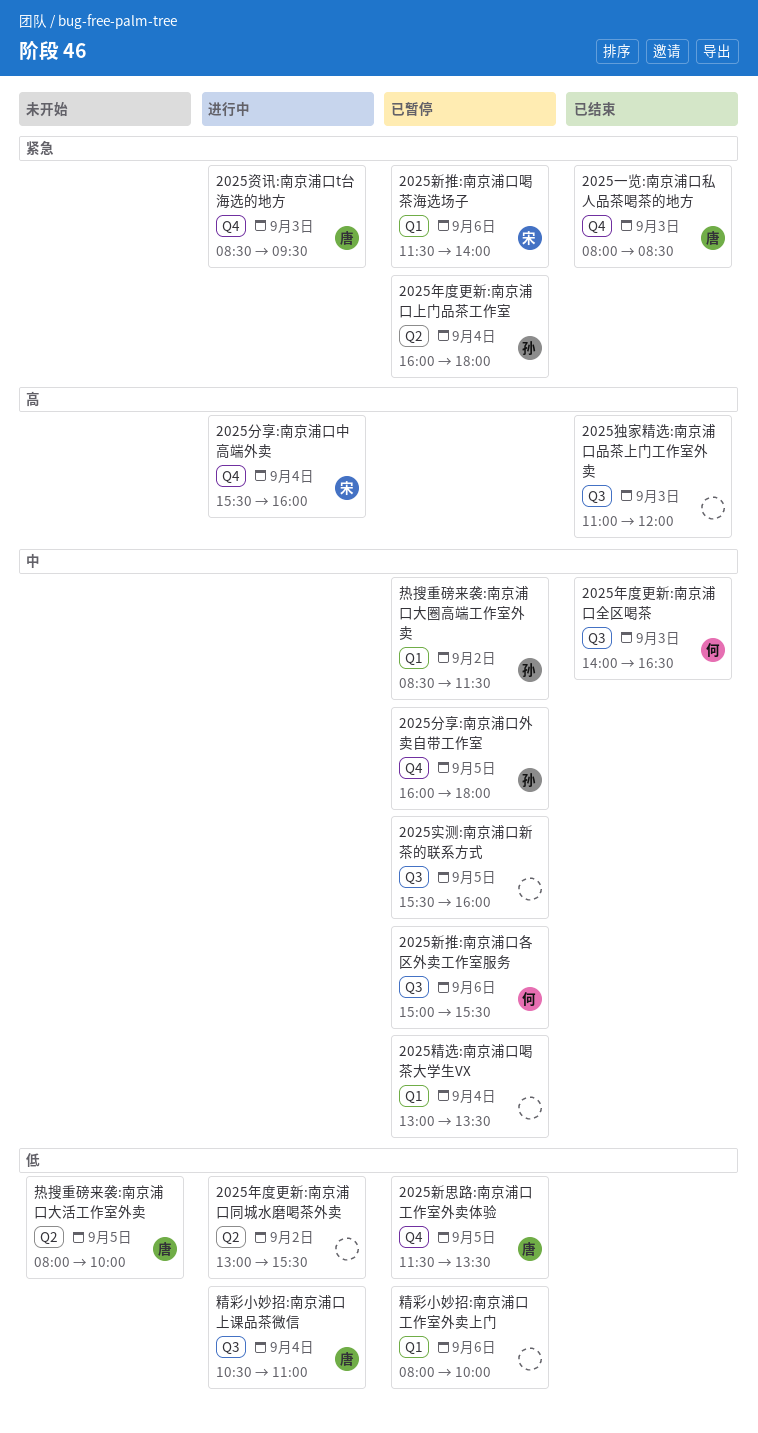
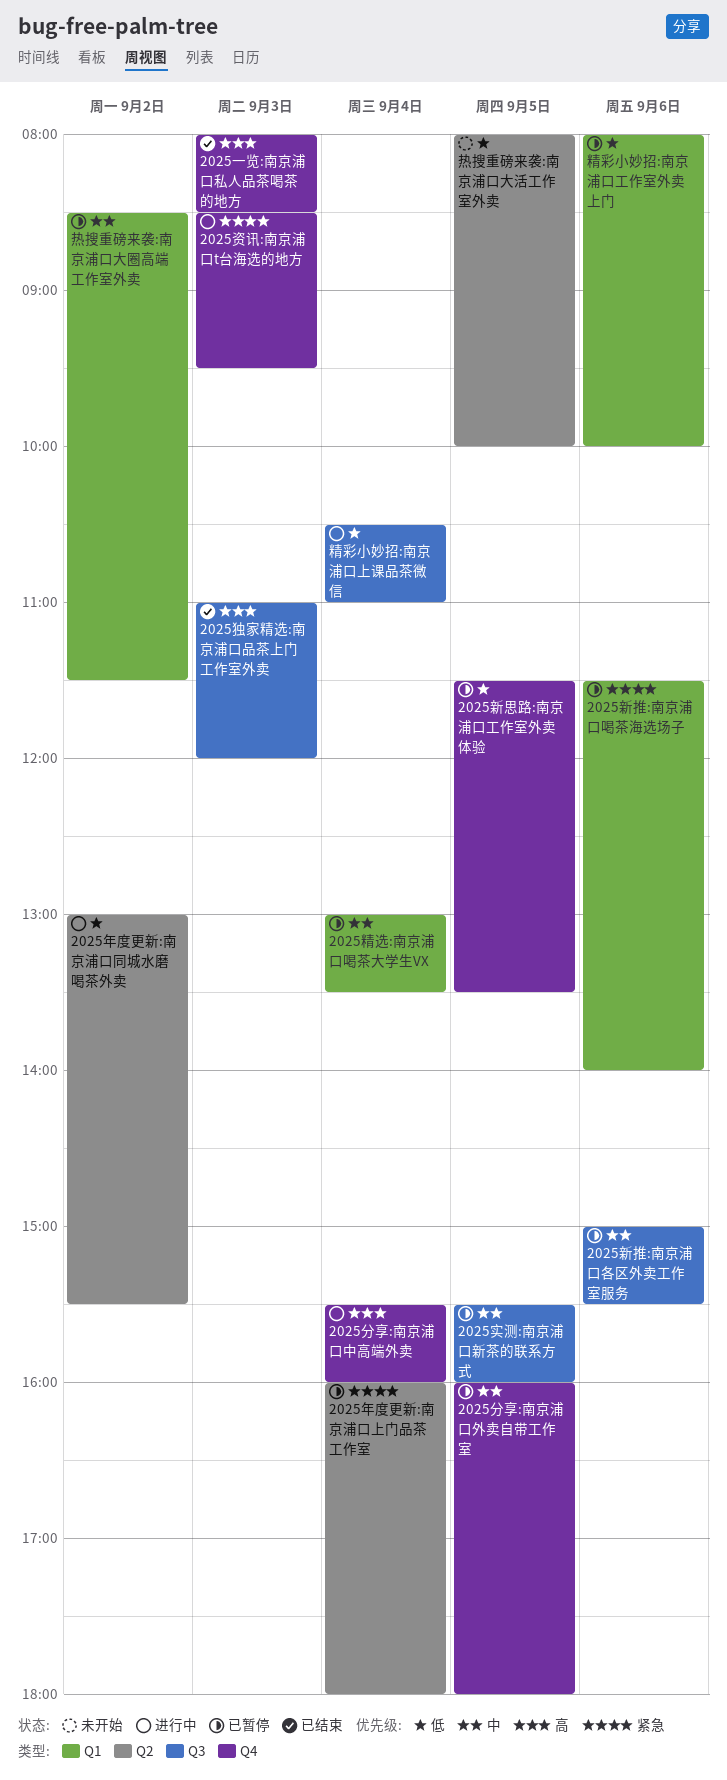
2025一览:南京浦口私人品茶喝茶的地方, priority: 紧急 -> 高
2025年度更新:南京浦口全区喝茶: present -> none

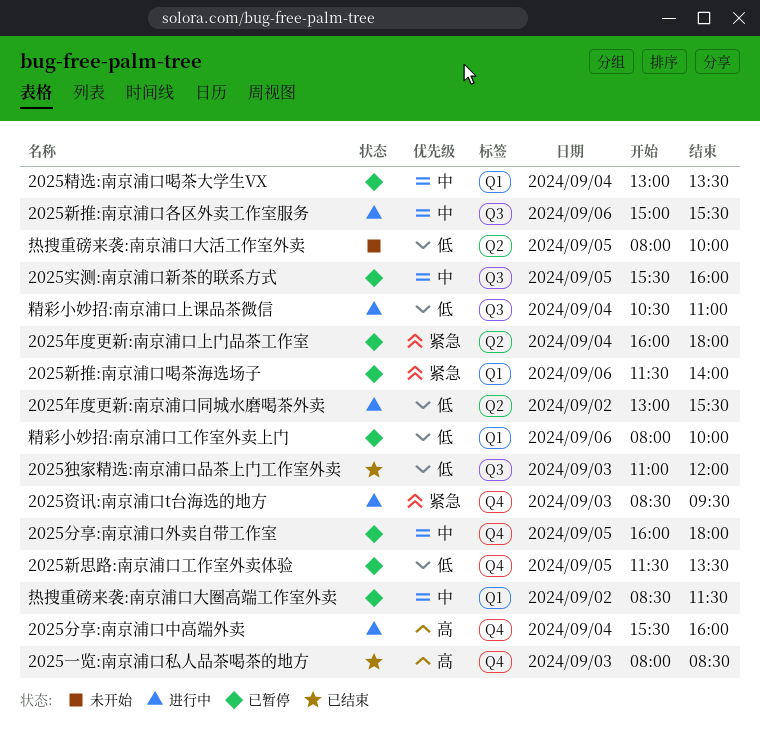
2025新推:南京浦口各区外卖工作室服务, status: 已暂停 -> 进行中
2025独家精选:南京浦口品茶上门工作室外卖, priority: 高 -> 低

